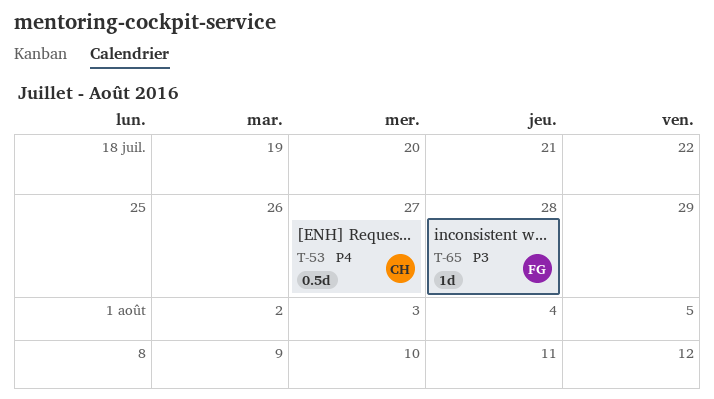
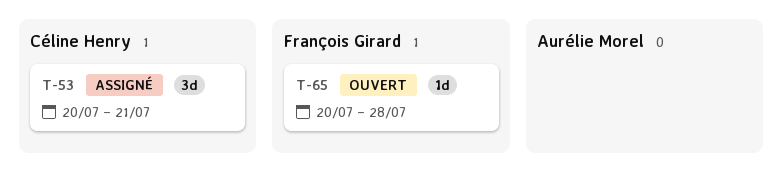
T-53, estimate: 0.5d -> 3d
T-53, due: Jul 27 -> Jul 21

